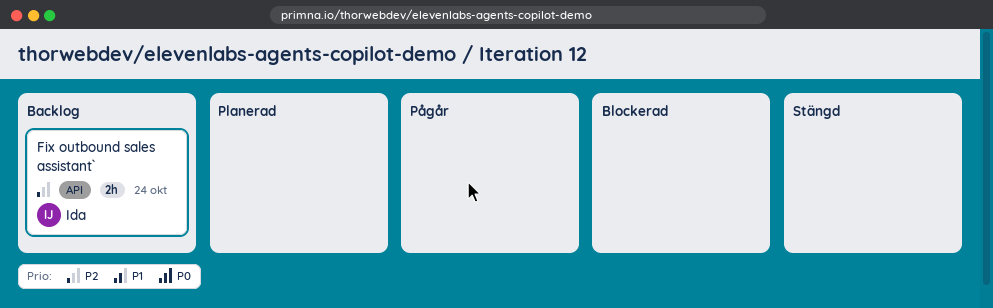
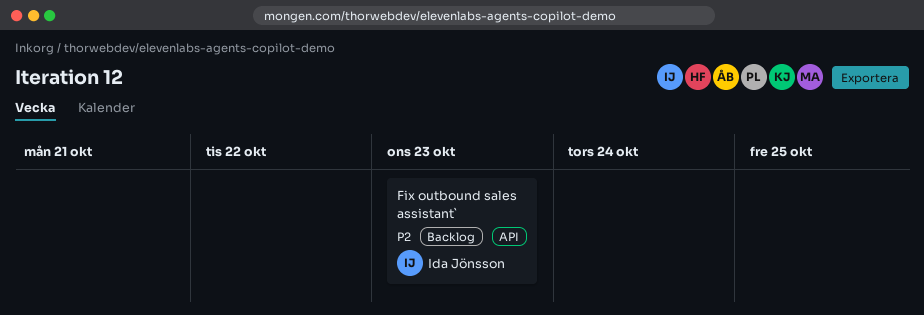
Fix outbound sales assistant`, due: Oct 24 -> Oct 23

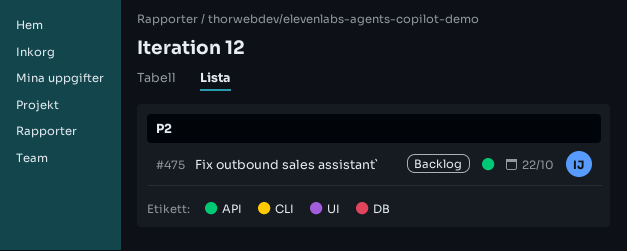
Fix outbound sales assistant`, due: Oct 23 -> Oct 22

